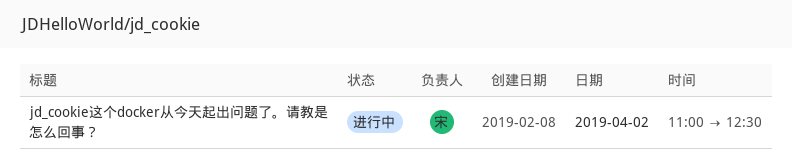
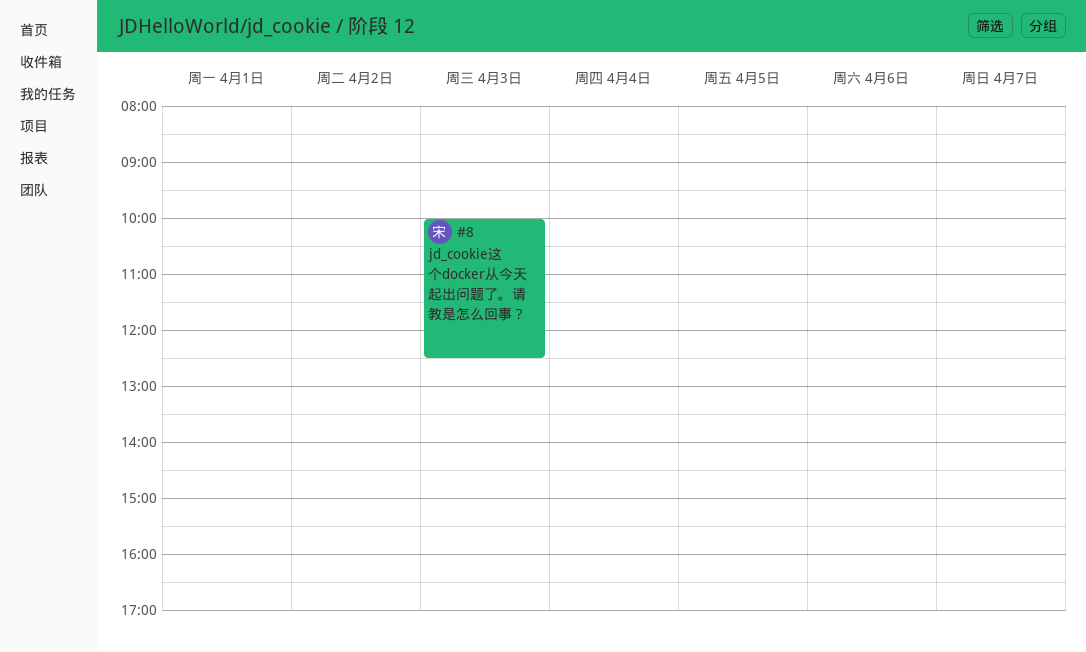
jd_cookie这个docker从今天起出问题了。请教是怎么回事？, day: Apr 2 -> Apr 3
jd_cookie这个docker从今天起出问题了。请教是怎么回事？, begins: 11:00 -> 10:00

